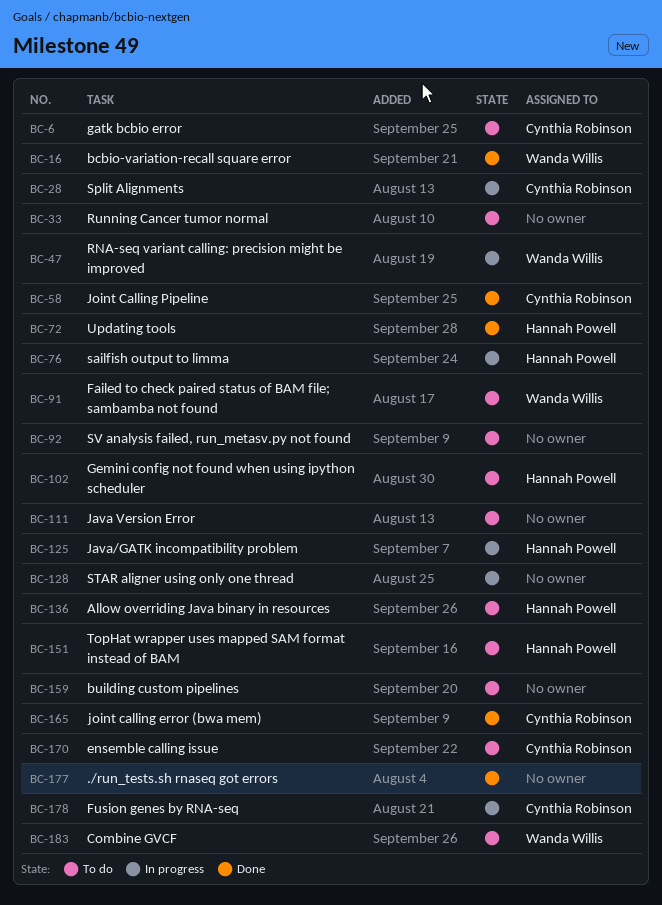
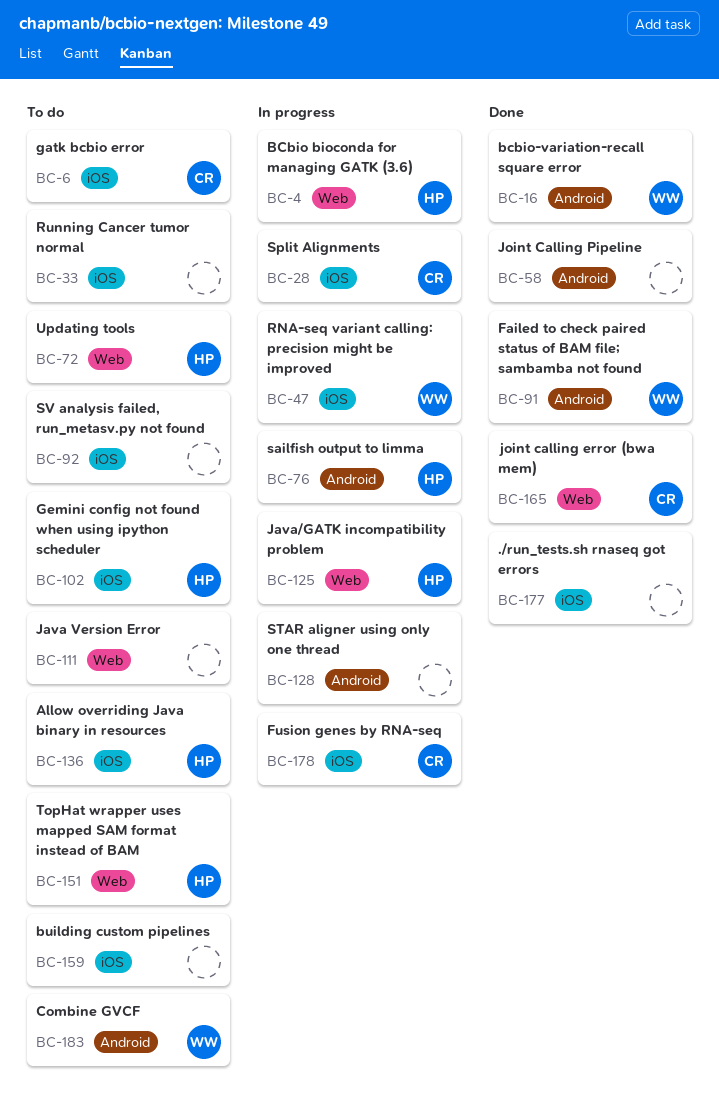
BC-4: none -> present
BC-58, owner: Cynthia Robinson -> none
BC-72, status: Done -> To do
BC-91, status: To do -> Done
BC-170: present -> none

